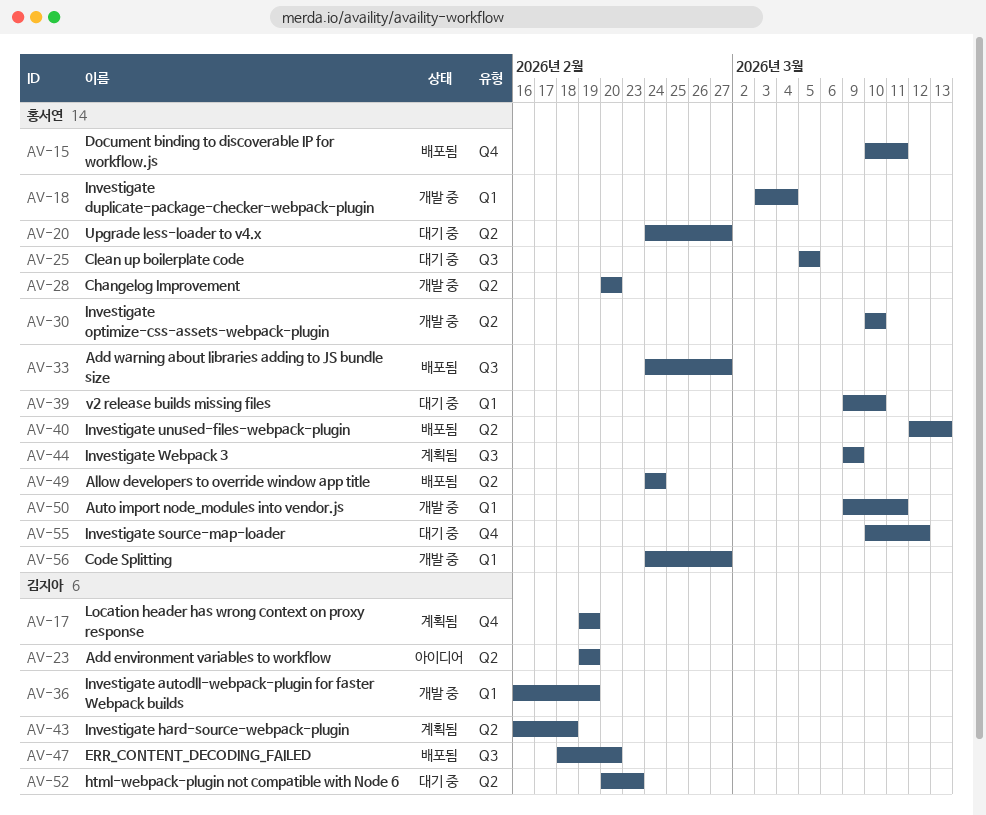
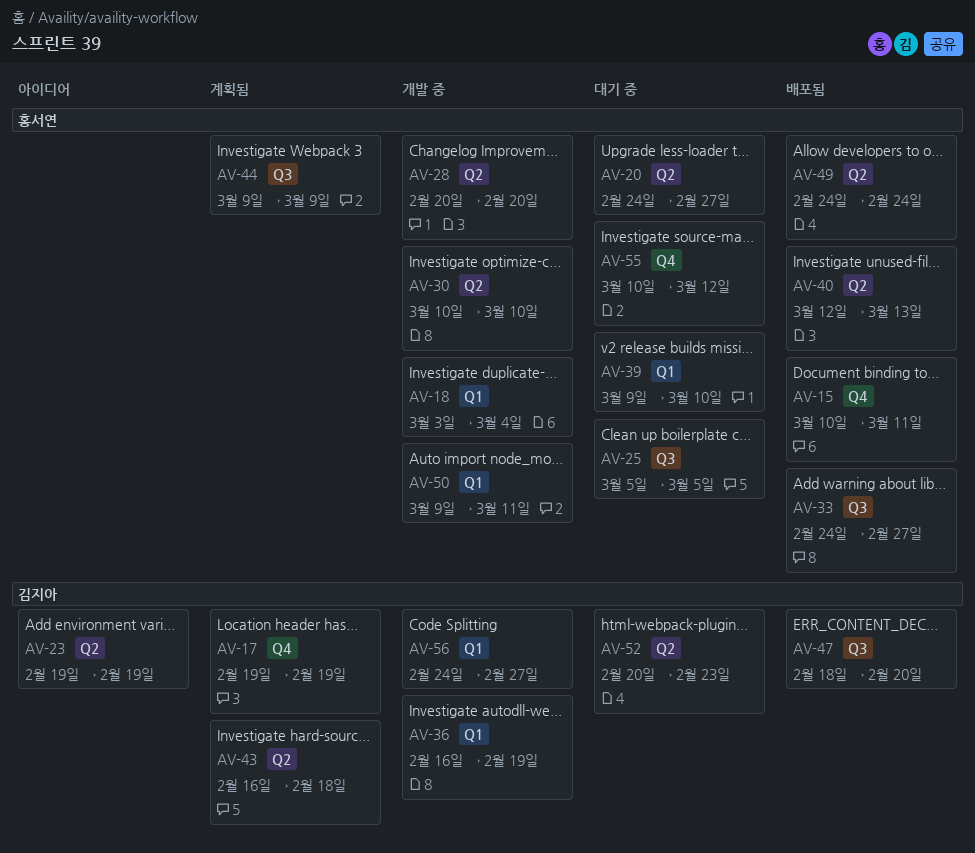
AV-56, owner: 홍서연 -> 김지아

